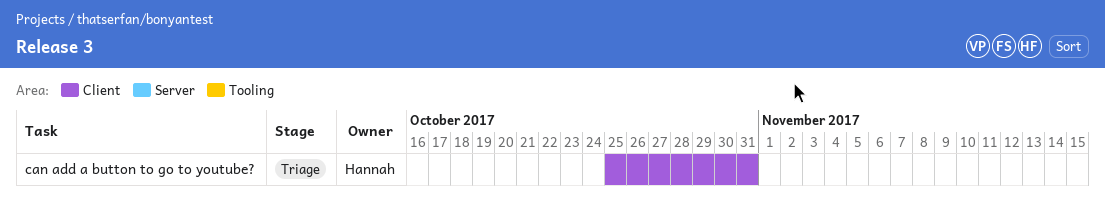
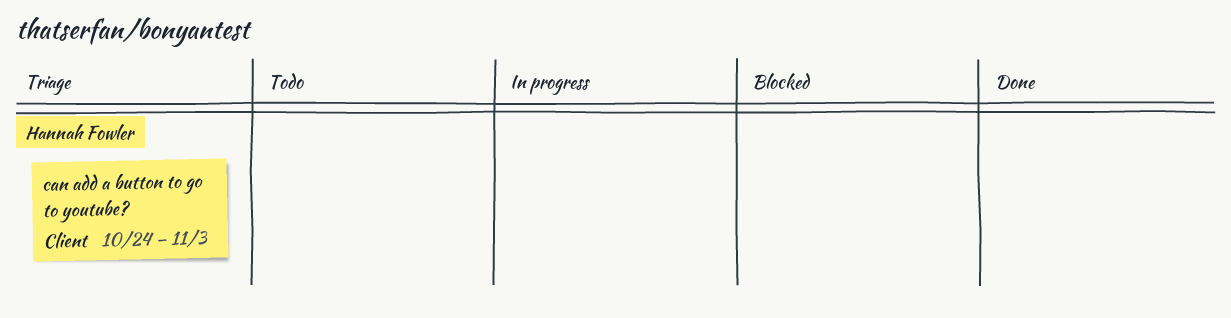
can add a button to go to youtube?, start: Oct 25 -> Oct 24
can add a button to go to youtube?, due: Oct 31 -> Nov 3

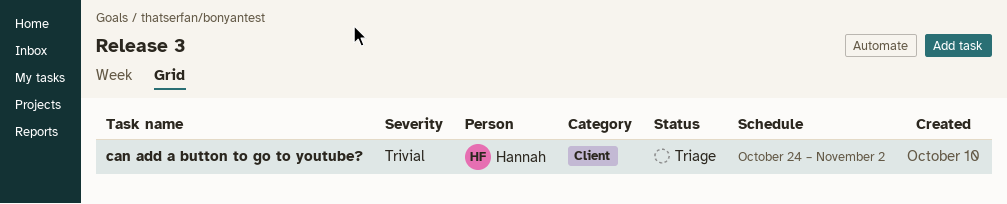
can add a button to go to youtube?, due: Nov 3 -> Nov 2

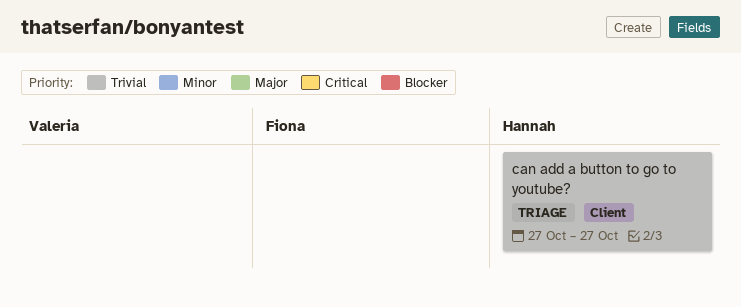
can add a button to go to youtube?, start: Oct 24 -> Oct 27
can add a button to go to youtube?, due: Nov 2 -> Oct 27

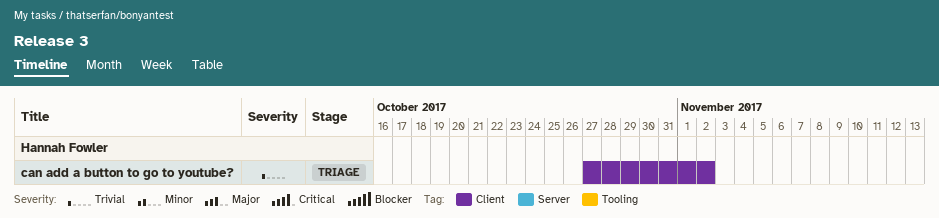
can add a button to go to youtube?, due: Oct 27 -> Nov 2

